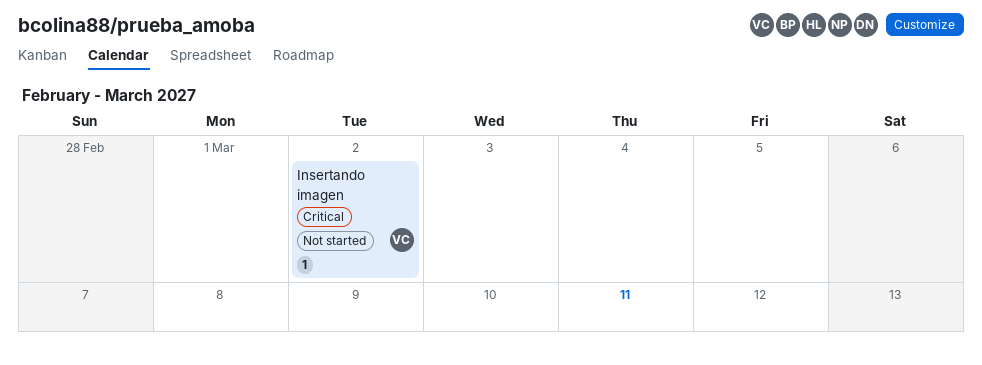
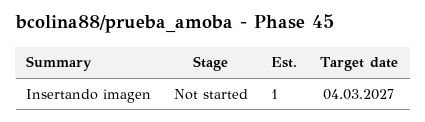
Insertando imagen, due: Mar 2 -> Mar 4

